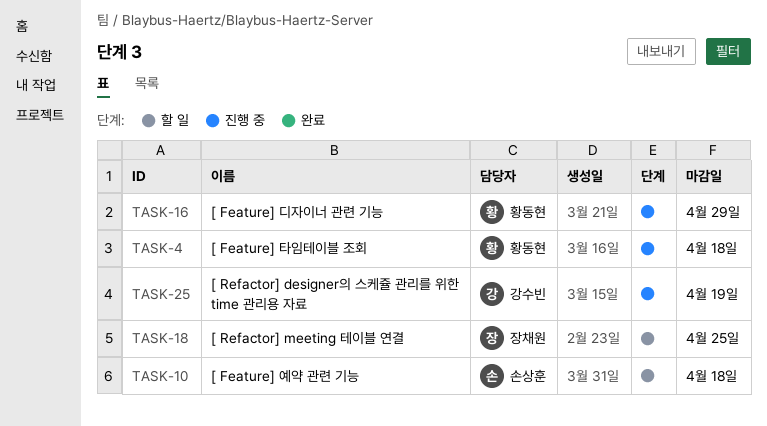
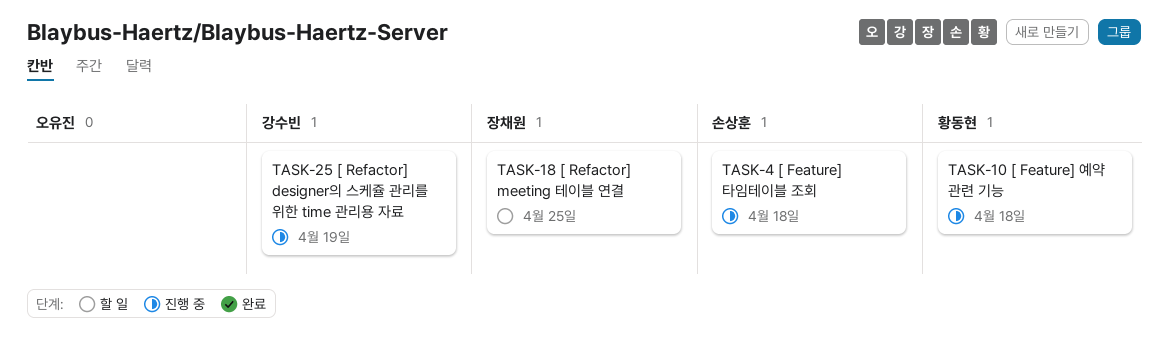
TASK-4, owner: 황동현 -> 손상훈
TASK-10, status: 할 일 -> 진행 중
TASK-10, owner: 손상훈 -> 황동현
TASK-16: present -> none

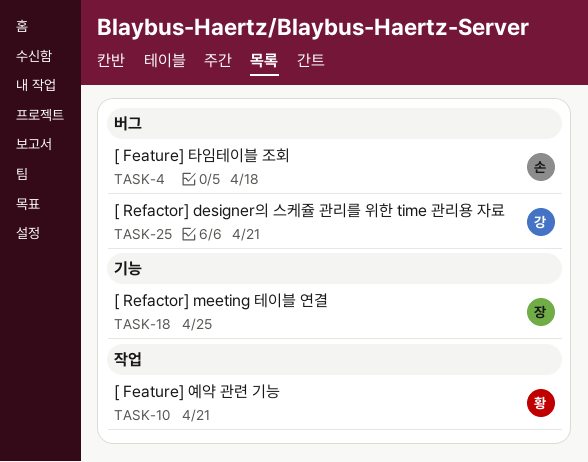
TASK-10, due: Apr 18 -> Apr 21
TASK-25, due: Apr 19 -> Apr 21

